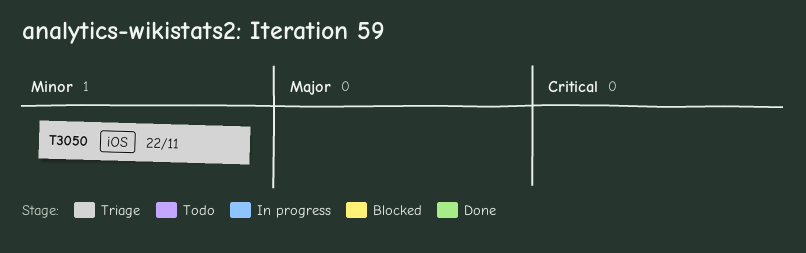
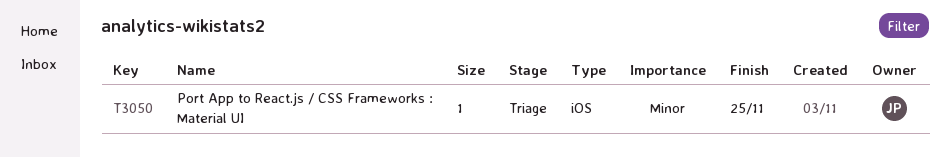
T3050, due: Nov 22 -> Nov 25

